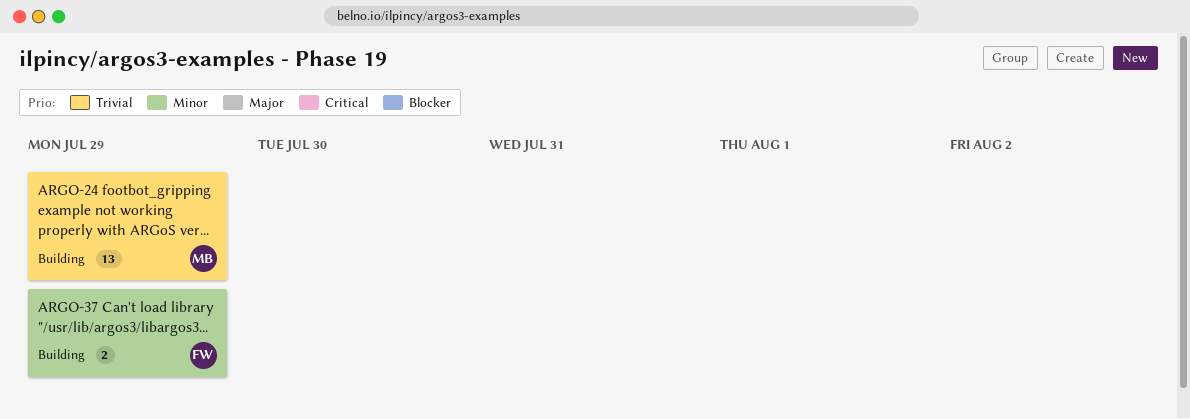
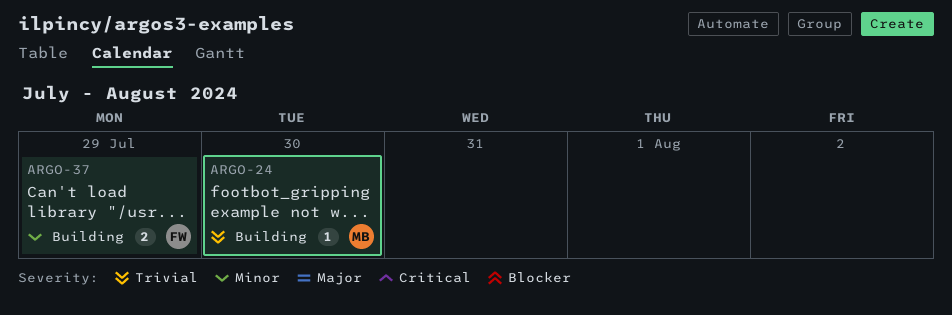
ARGO-24, estimate: 13 -> 1
ARGO-24, due: Jul 29 -> Jul 30

